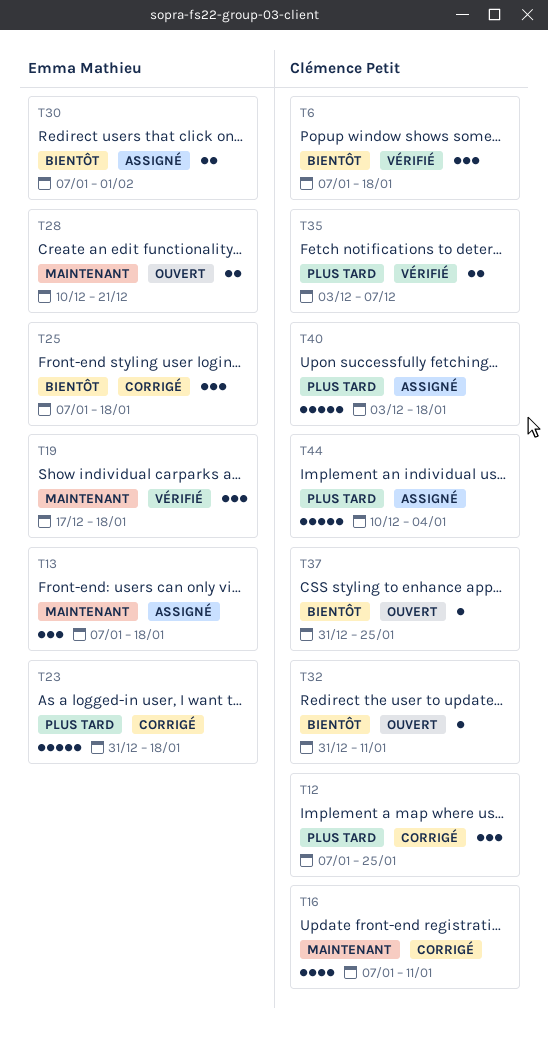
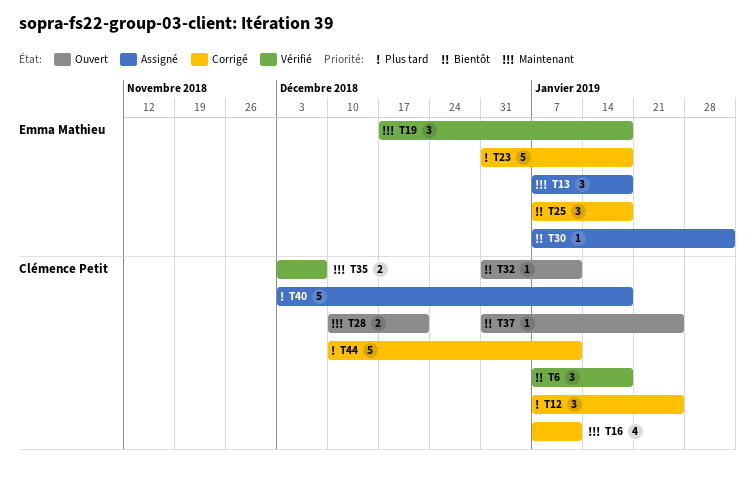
T28, owner: Emma Mathieu -> Clémence Petit
T30, estimate: 2 -> 1
T35, priority: Plus tard -> Maintenant
T44, status: Assigné -> Corrigé
T44, due: Jan 4 -> Jan 11

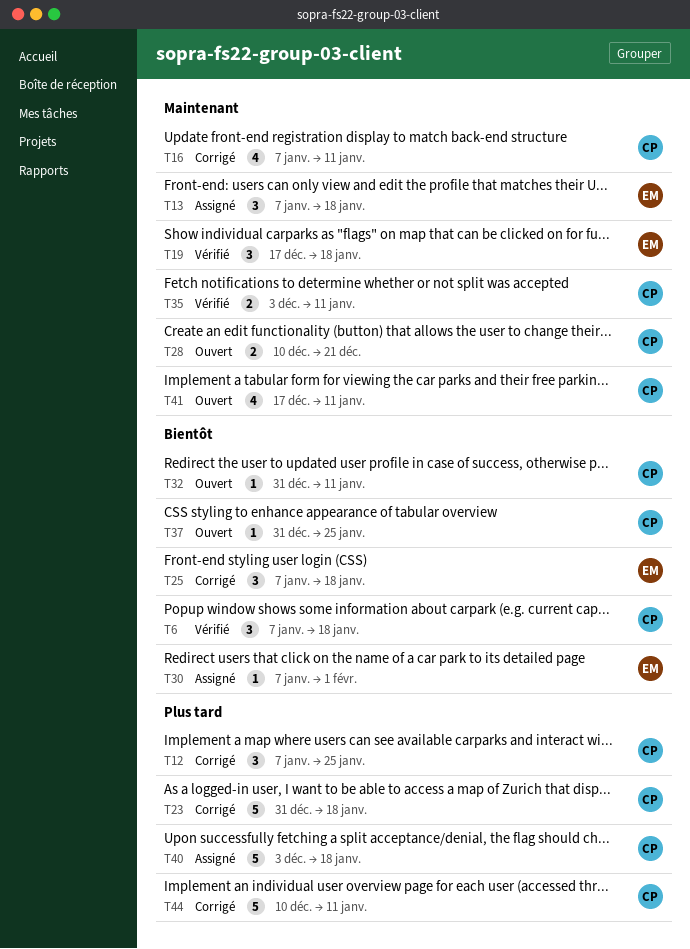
T23, owner: Emma Mathieu -> Clémence Petit
T35, due: Dec 7 -> Jan 11
T41: none -> present

